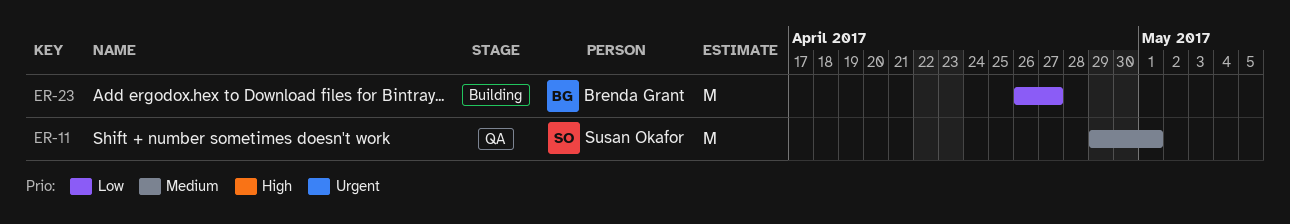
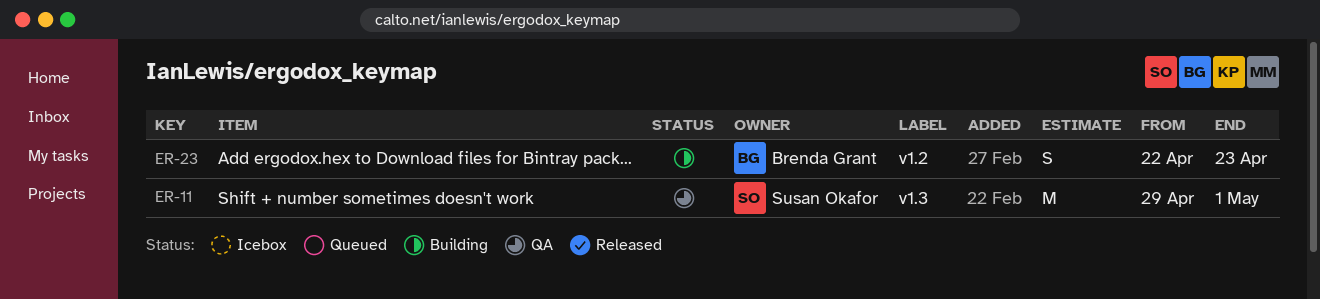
ER-23, estimate: M -> S
ER-23, start: Apr 26 -> Apr 22
ER-23, due: Apr 27 -> Apr 23

